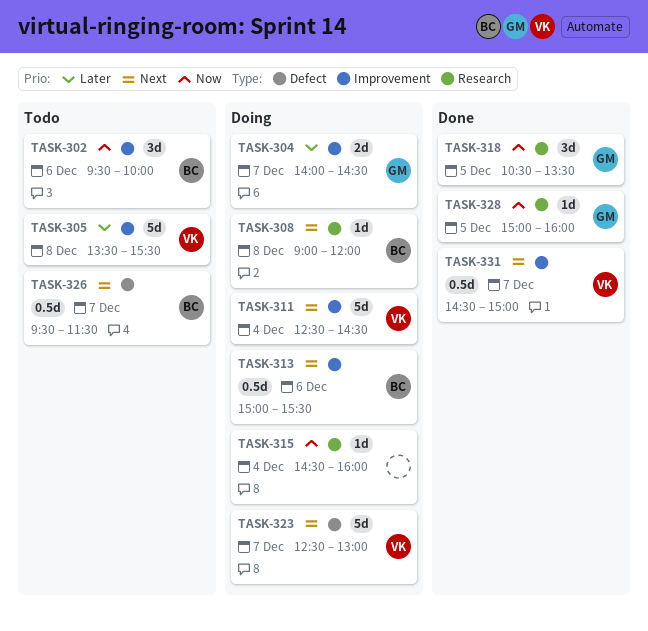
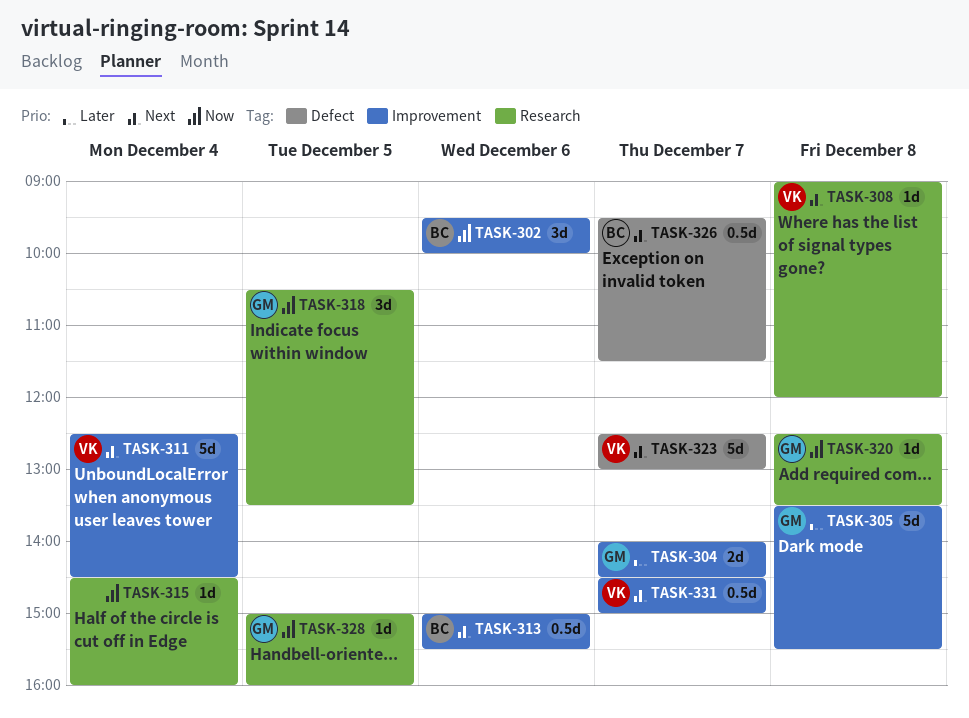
TASK-305, owner: VK -> GM
TASK-308, owner: BC -> VK
TASK-320: none -> present

